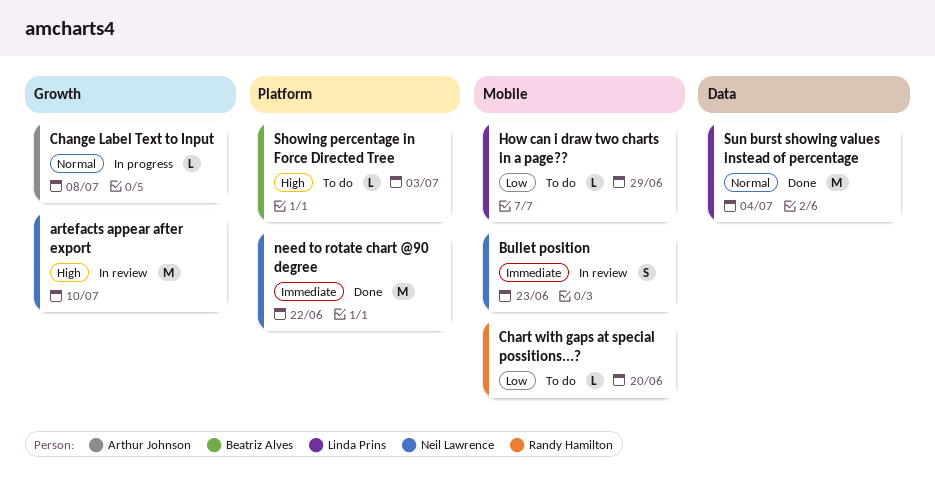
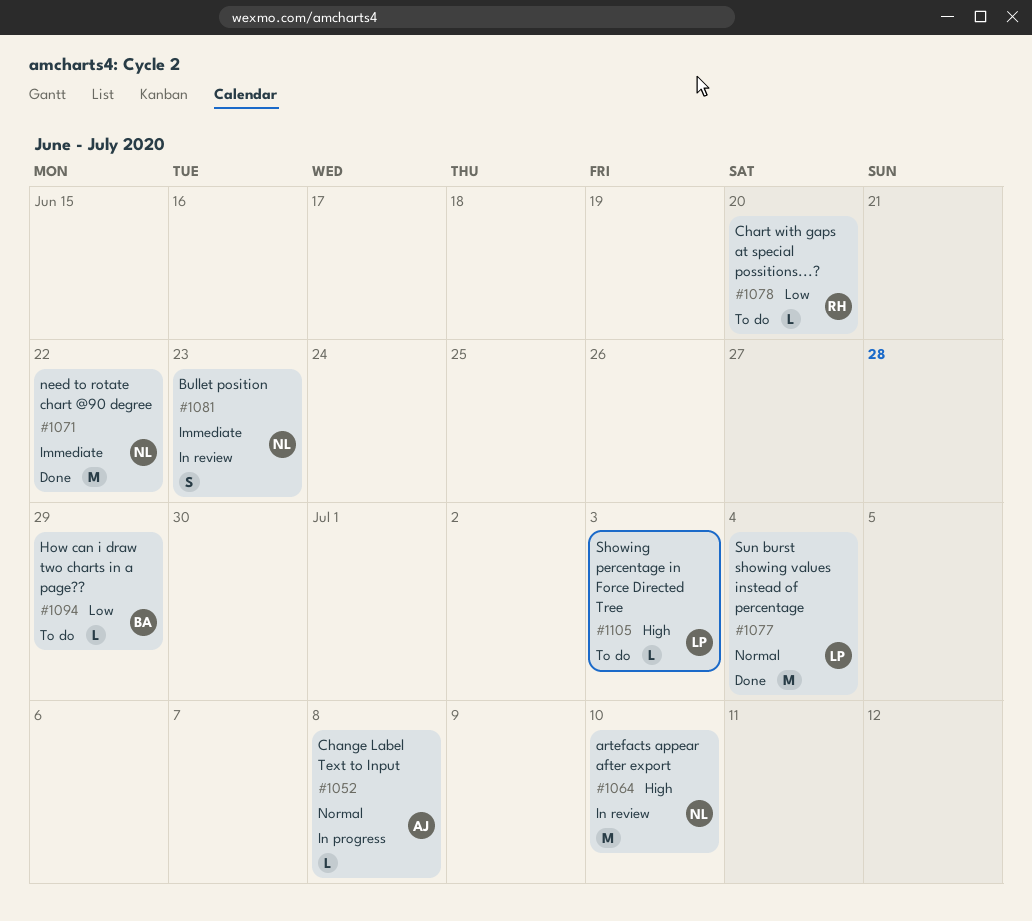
How can i draw two charts in a page??, owner: Linda Prins -> Beatriz Alves
Showing percentage in Force Directed Tree, owner: Beatriz Alves -> Linda Prins

